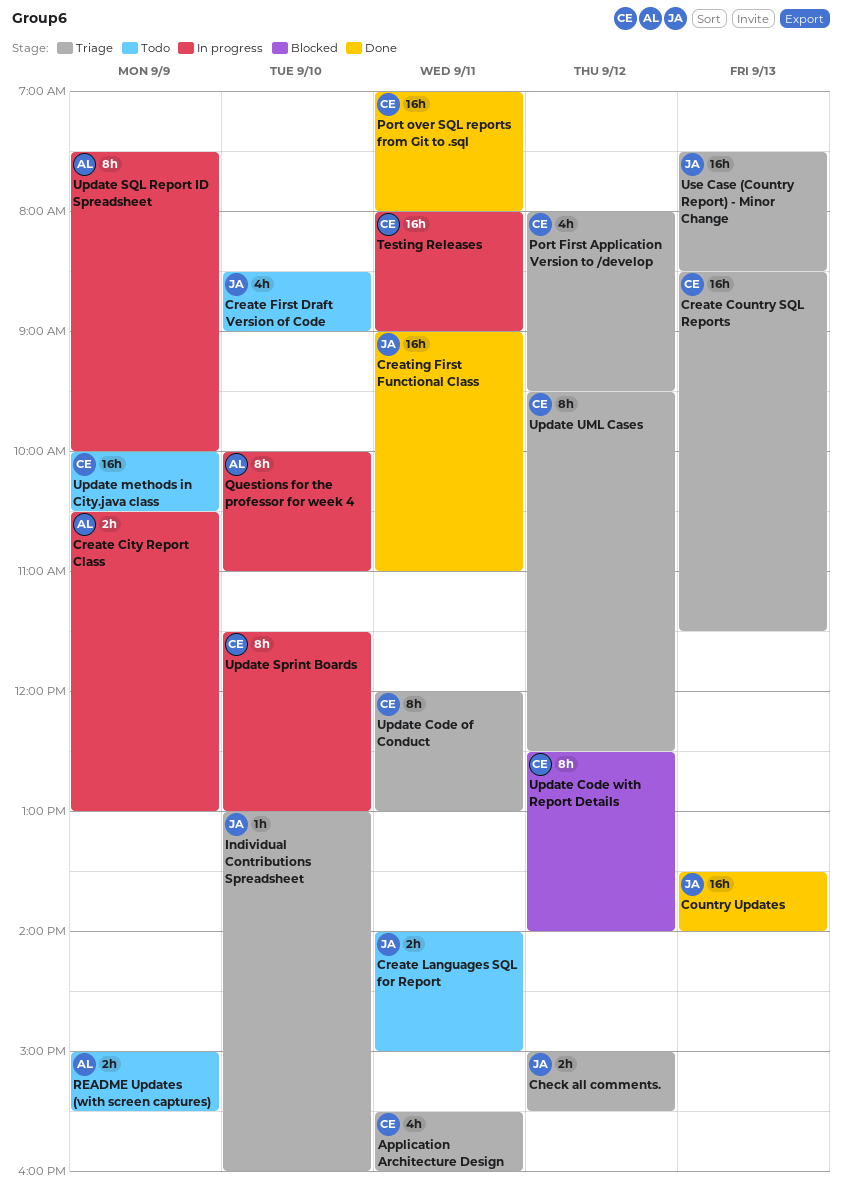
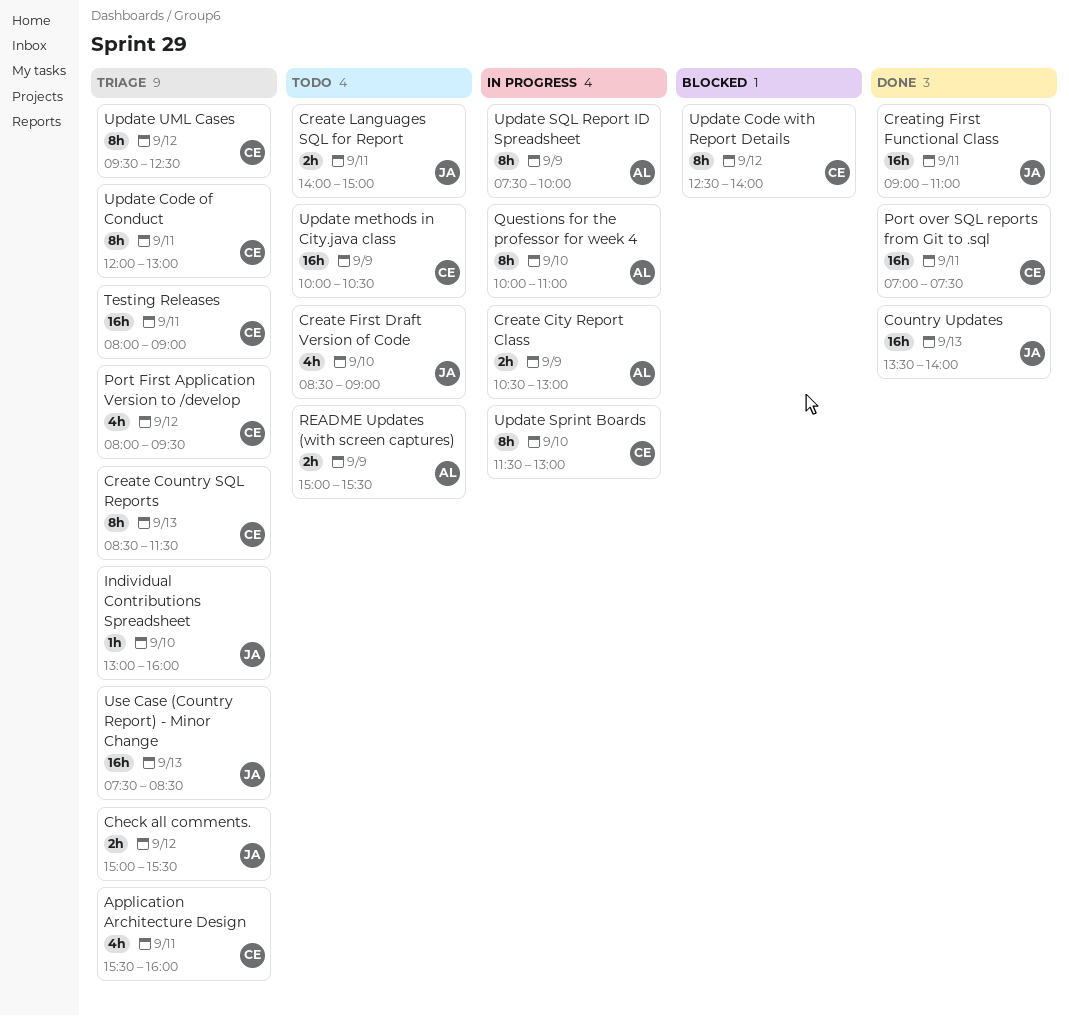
Create Country SQL Reports, estimate: 16h -> 8h
Port over SQL reports from Git to .sql, ends: 08:00 -> 07:30
Testing Releases, status: In progress -> Triage

